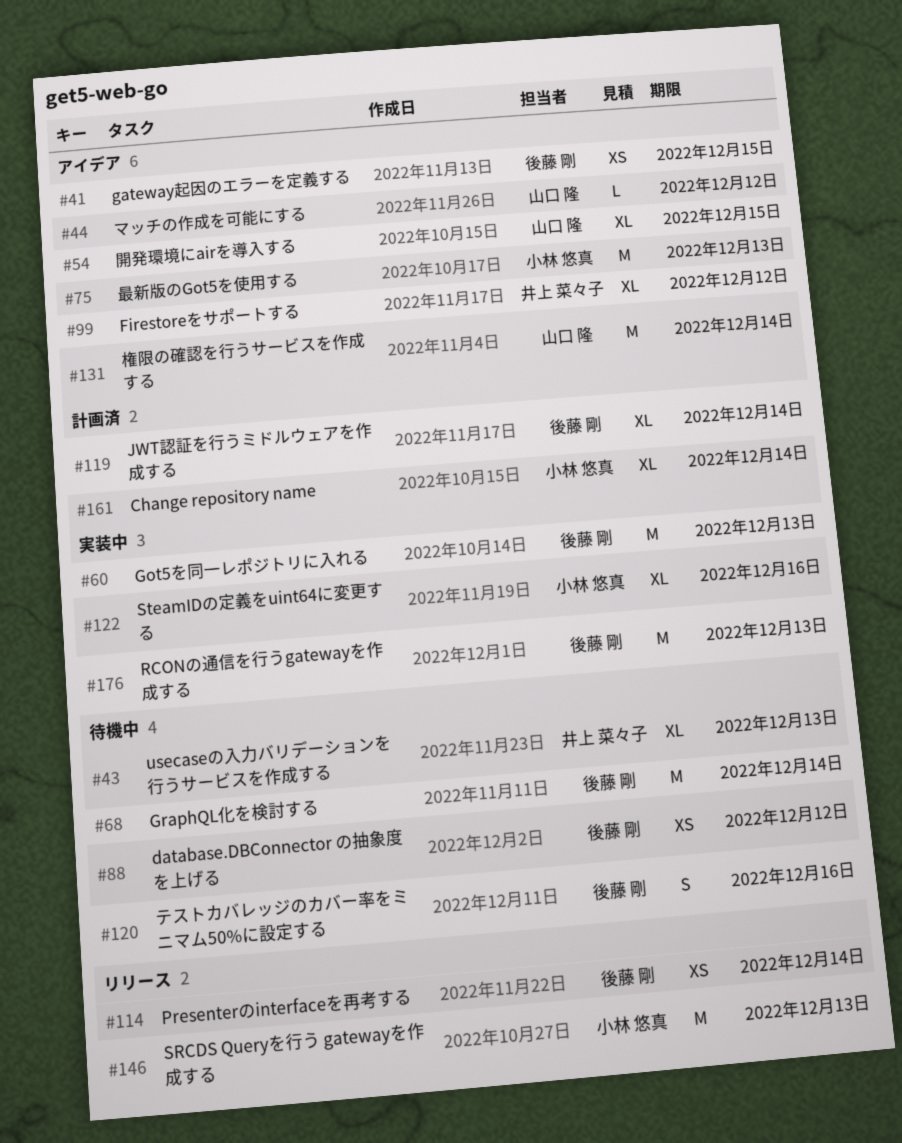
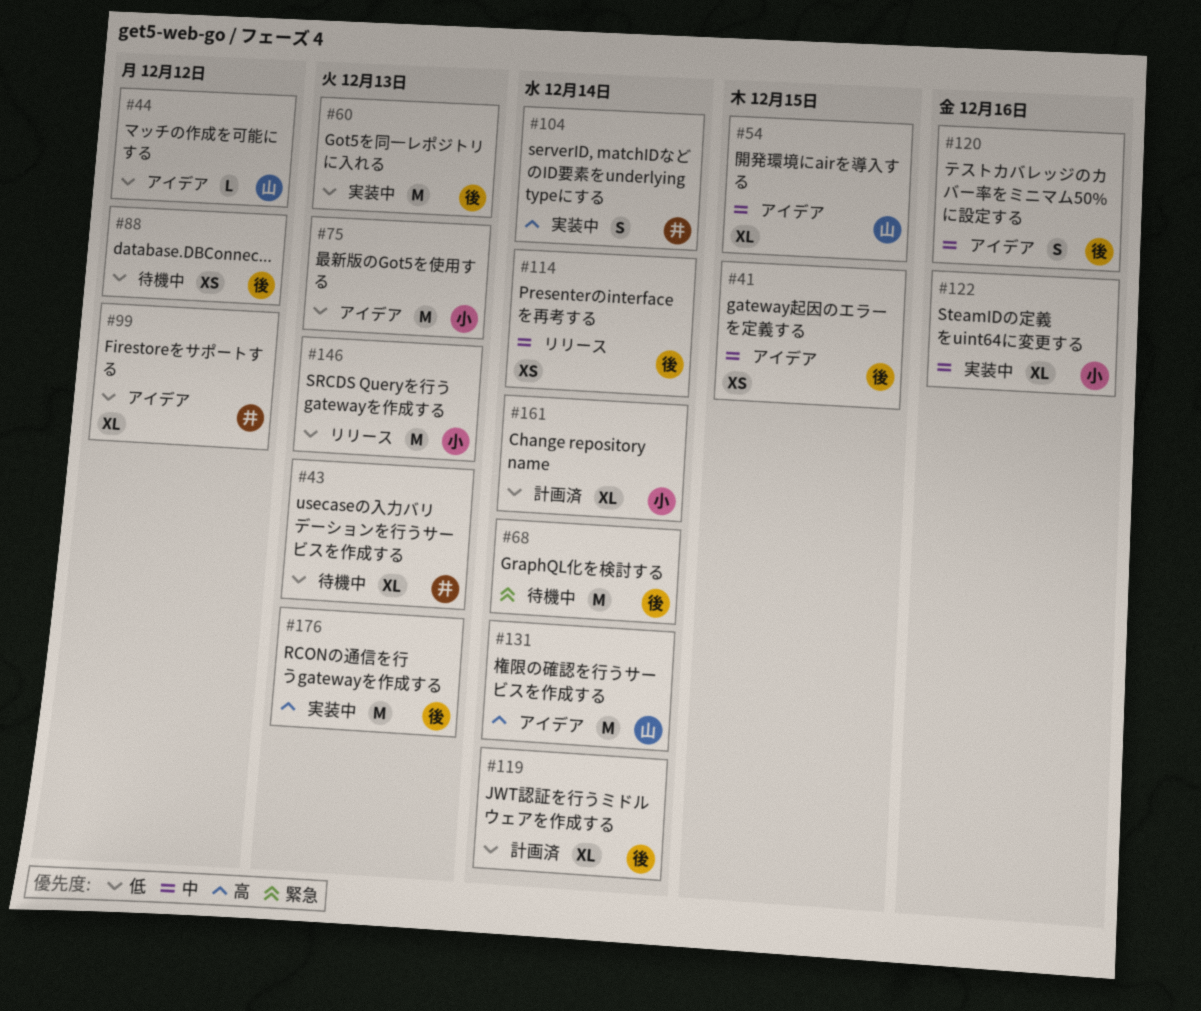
#104: none -> present
#120, status: 待機中 -> アイデア

